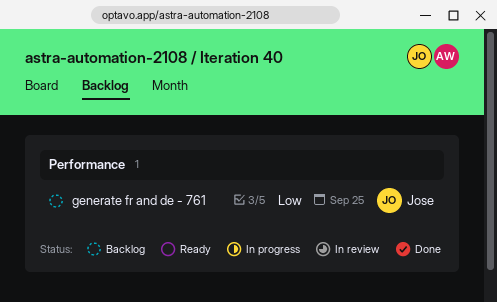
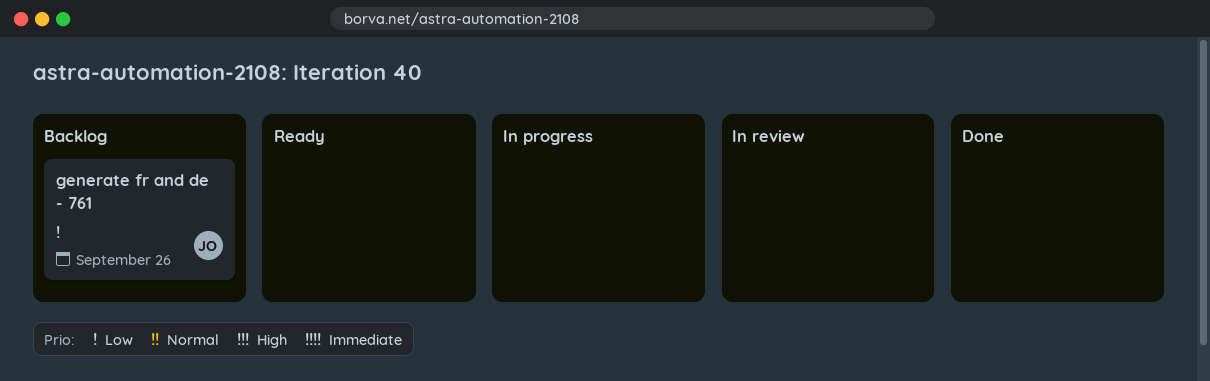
generate fr and de - 761, due: Sep 25 -> Sep 26

